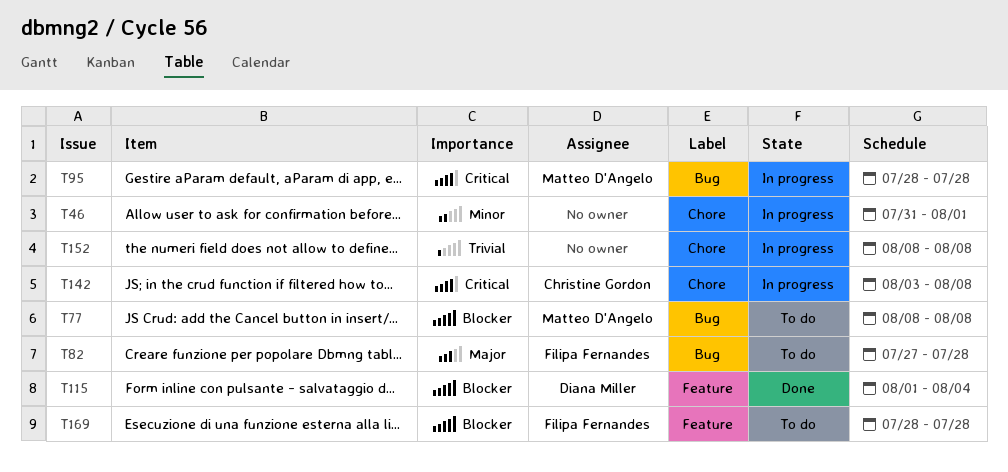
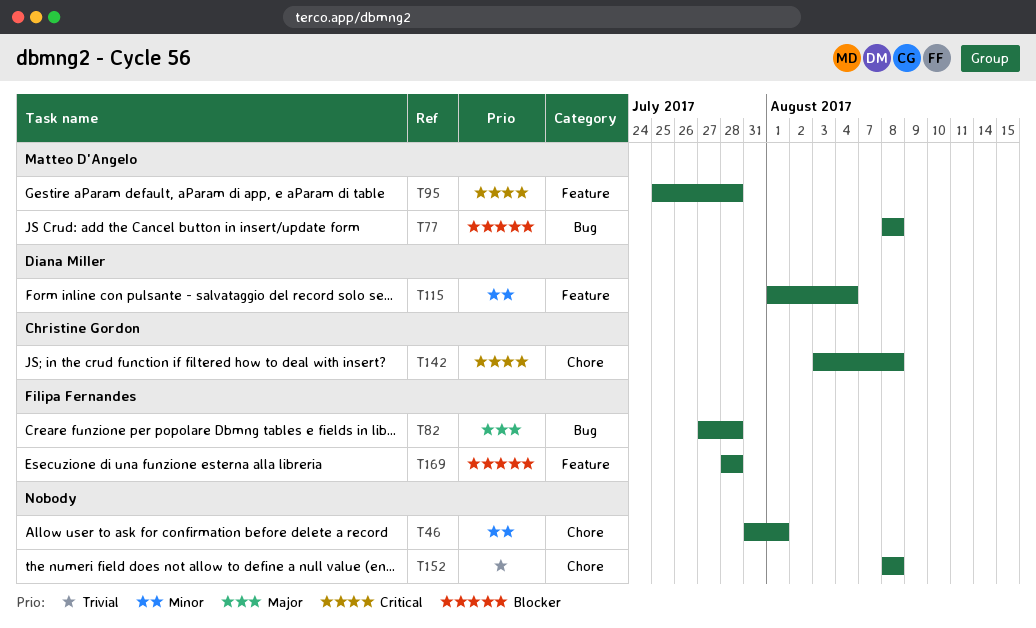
T95, label: Bug -> Feature
T95, start: Jul 28 -> Jul 25
T115, priority: Blocker -> Minor

